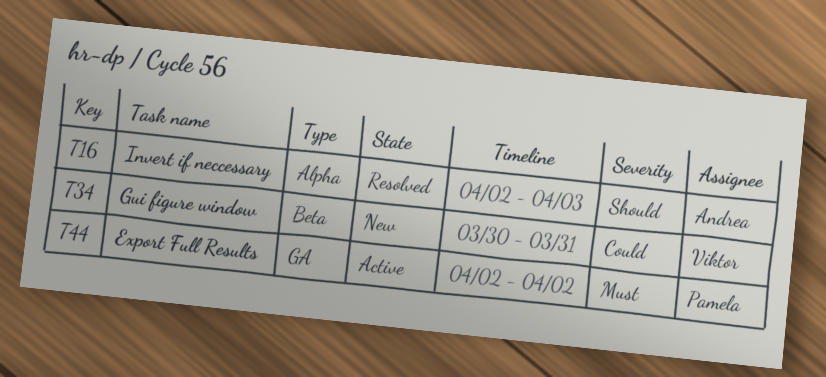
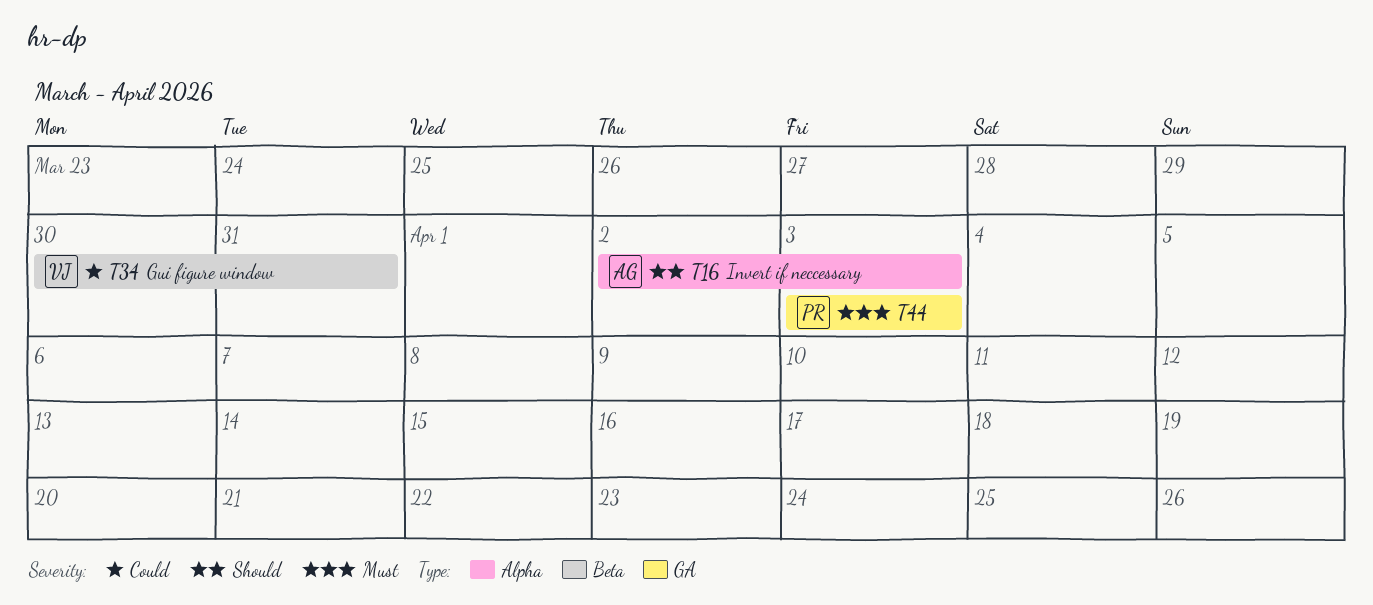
T44, start: Apr 2 -> Apr 3
T44, due: Apr 2 -> Apr 3

